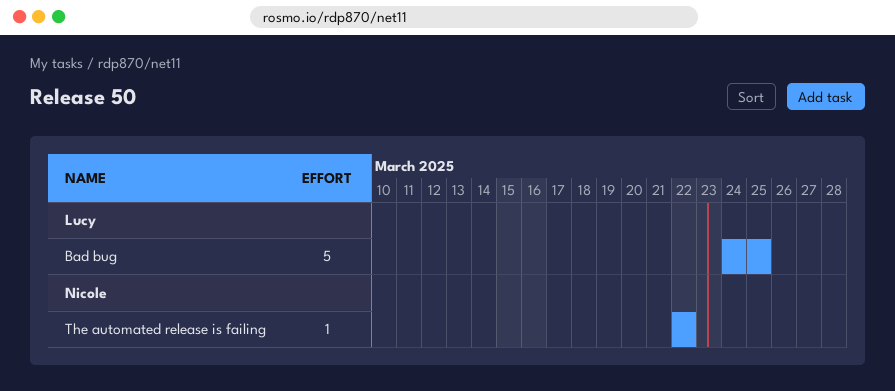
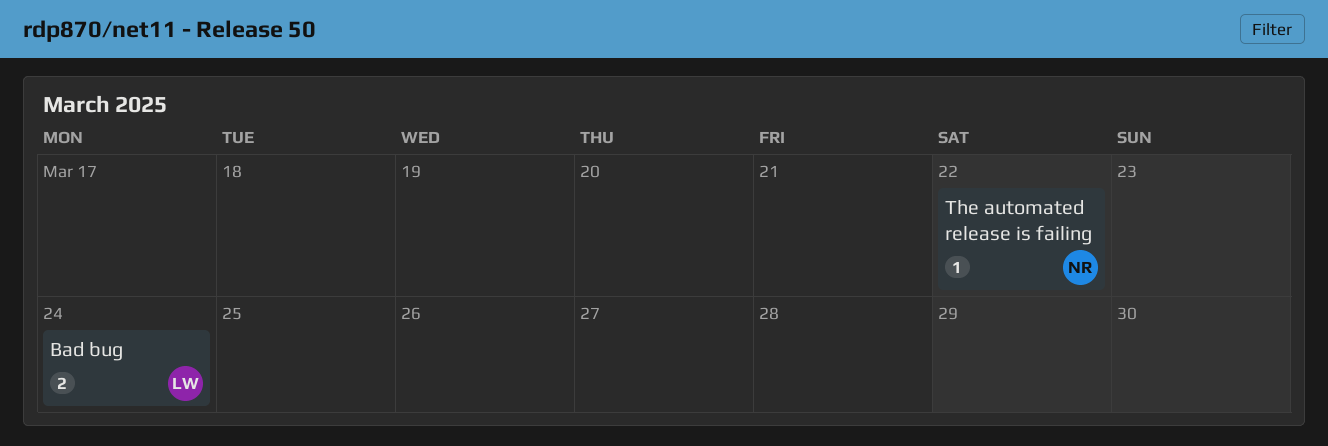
Bad bug, estimate: 5 -> 2
Bad bug, due: Mar 25 -> Mar 24

